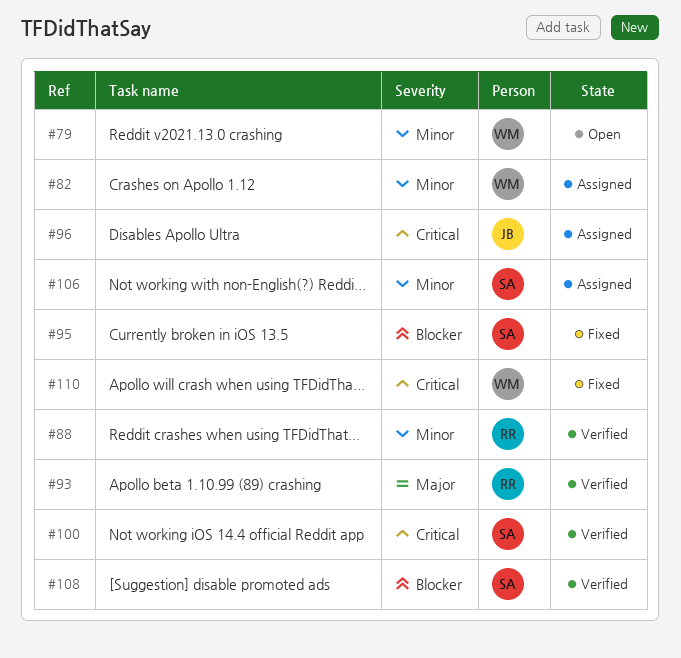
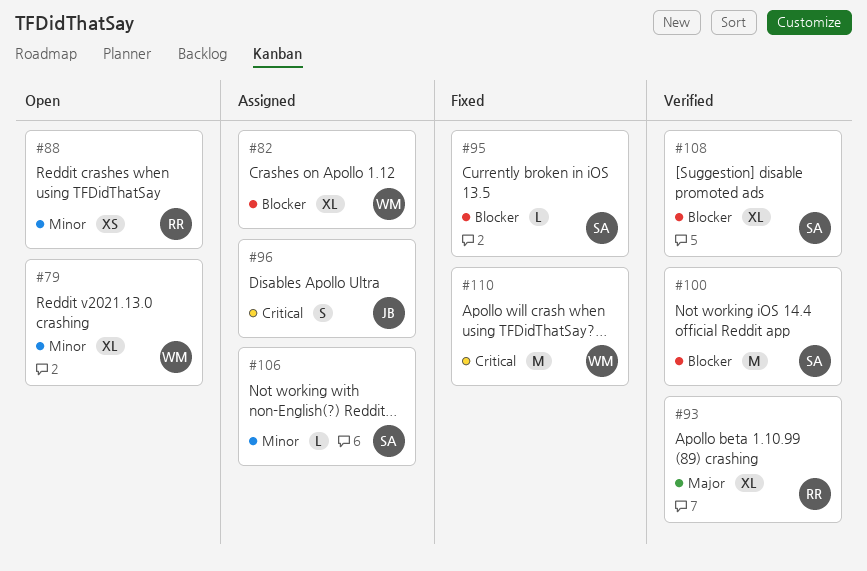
#82, priority: Minor -> Blocker
#88, status: Verified -> Open
#100, priority: Critical -> Blocker

